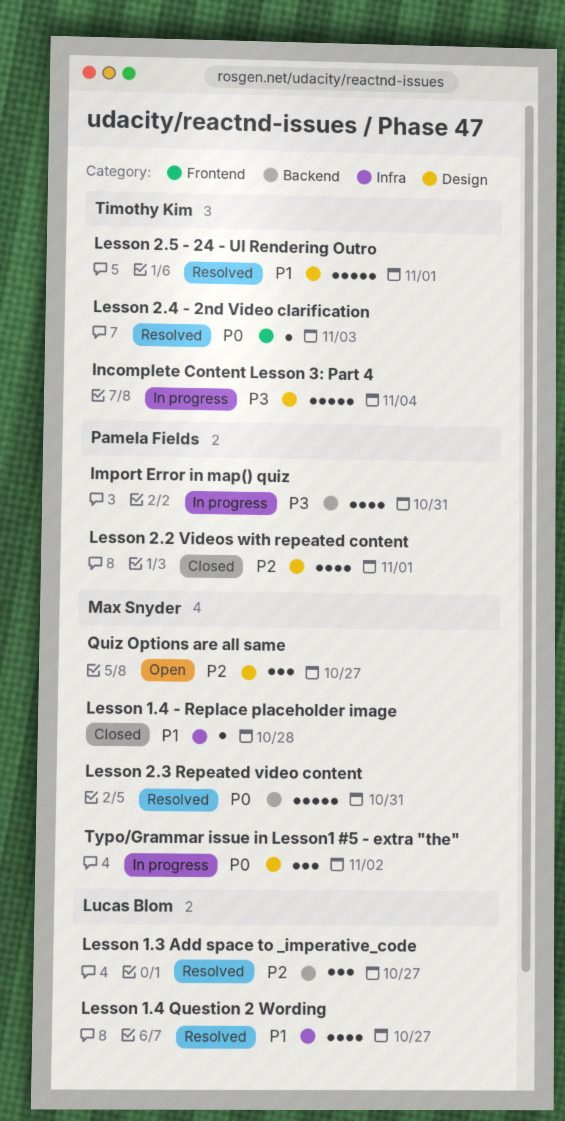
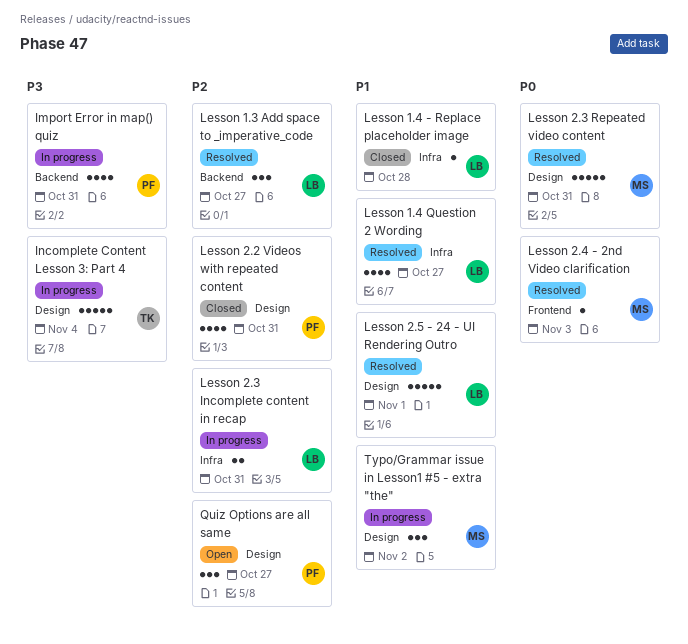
Lesson 1.4 - Replace placeholder image, owner: Max Snyder -> Lucas Blom
Lesson 2.2 Videos with repeated content, due: Nov 1 -> Oct 31
Lesson 2.3 Incomplete content in recap: none -> present
Lesson 2.3 Repeated video content, label: Backend -> Design
Lesson 2.4 - 2nd Video clarification, owner: Timothy Kim -> Max Snyder
Lesson 2.5 - 24 - UI Rendering Outro, owner: Timothy Kim -> Lucas Blom
Quiz Options are all same, owner: Max Snyder -> Pamela Fields
Typo/Grammar issue in Lesson1 #5 - extra "the", priority: P0 -> P1

